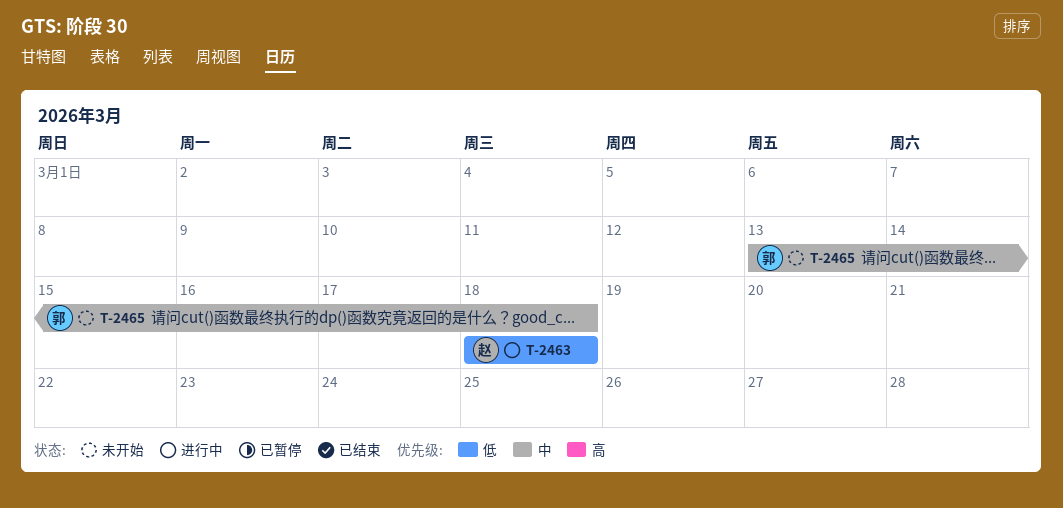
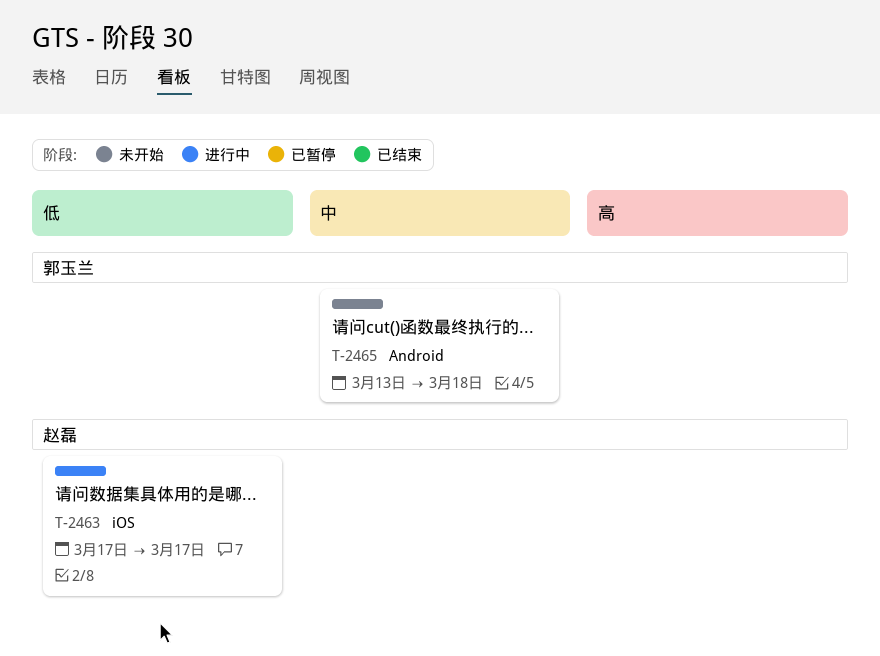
T-2463, start: Mar 18 -> Mar 17
T-2463, due: Mar 18 -> Mar 17

